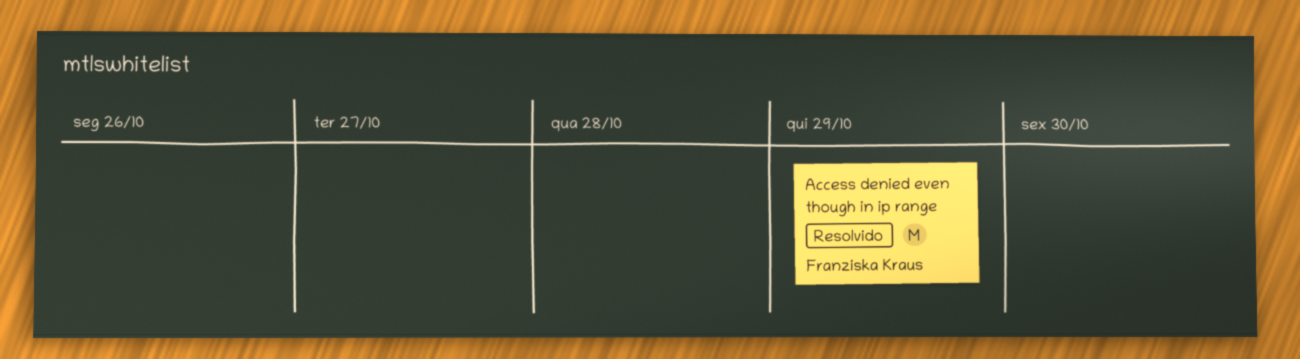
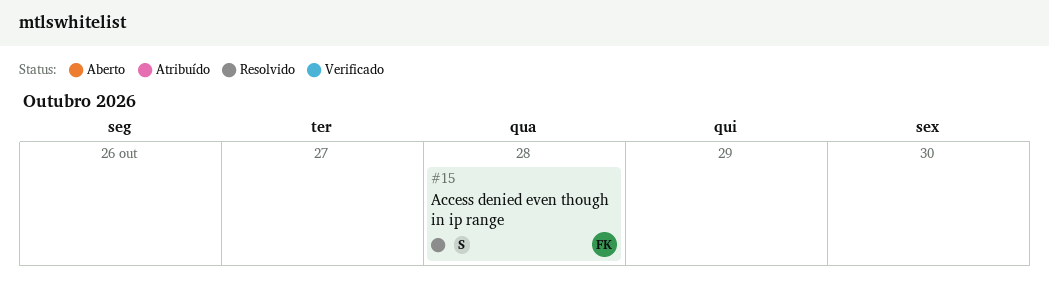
Access denied even though in ip range, estimate: M -> S
Access denied even though in ip range, due: Oct 29 -> Oct 28

